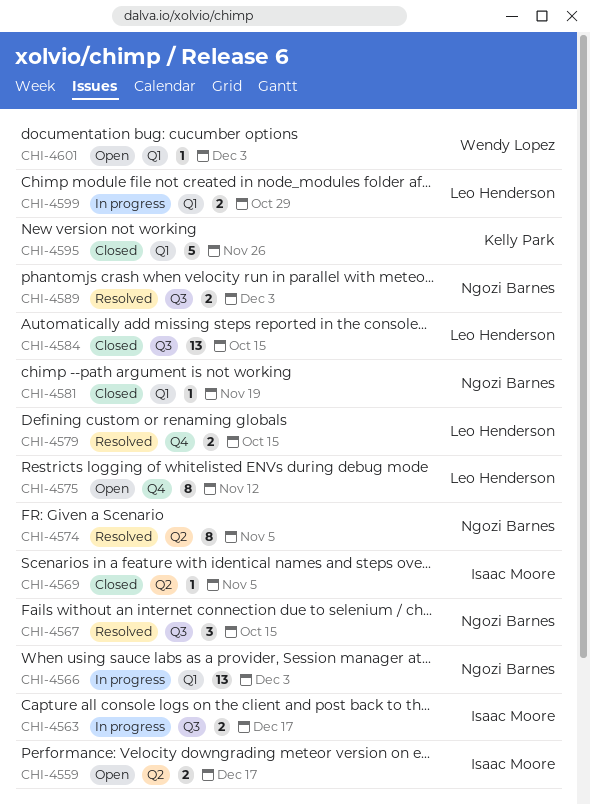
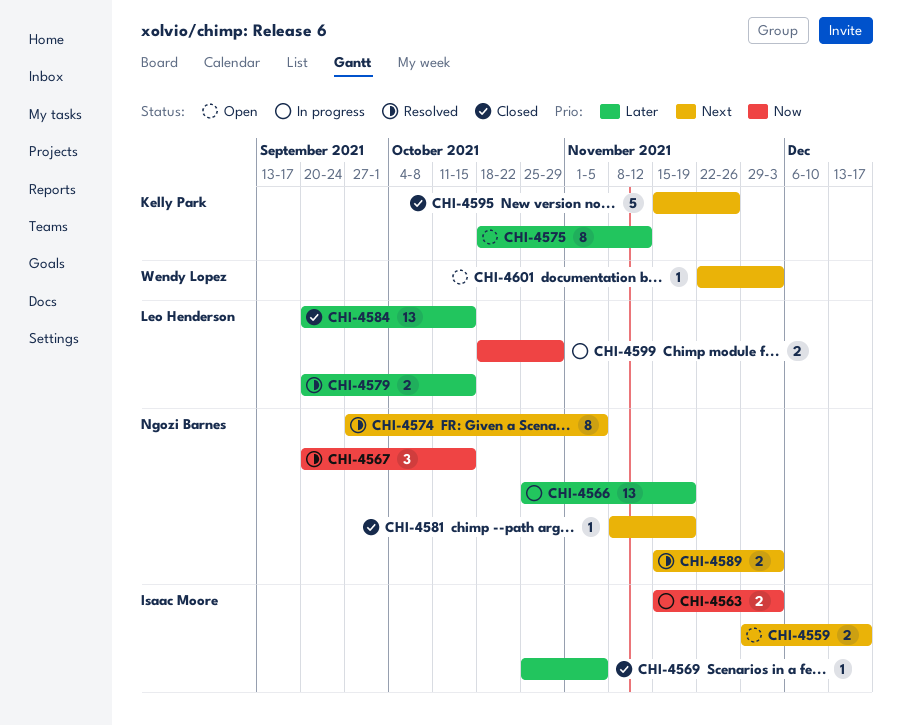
CHI-4563, due: Dec 17 -> Dec 3
CHI-4566, due: Dec 3 -> Nov 19
CHI-4575, owner: Leo Henderson -> Kelly Park

